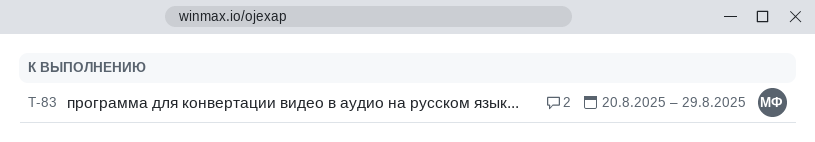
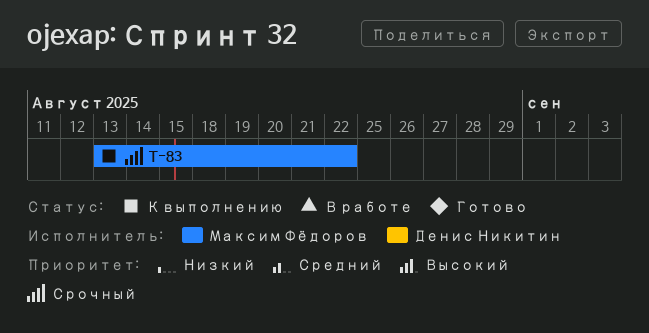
T-83, start: Aug 20 -> Aug 13
T-83, due: Aug 29 -> Aug 22

